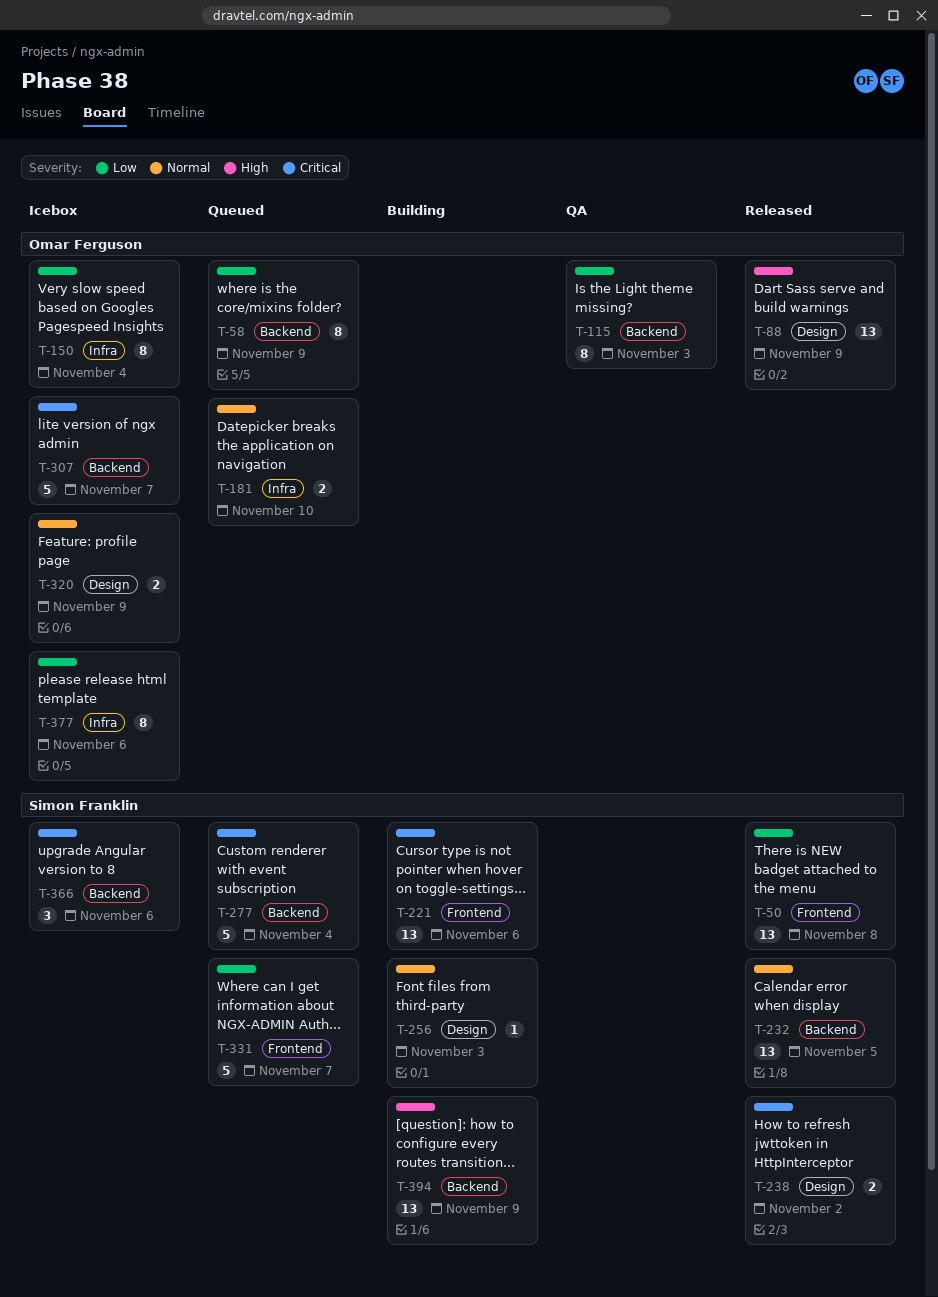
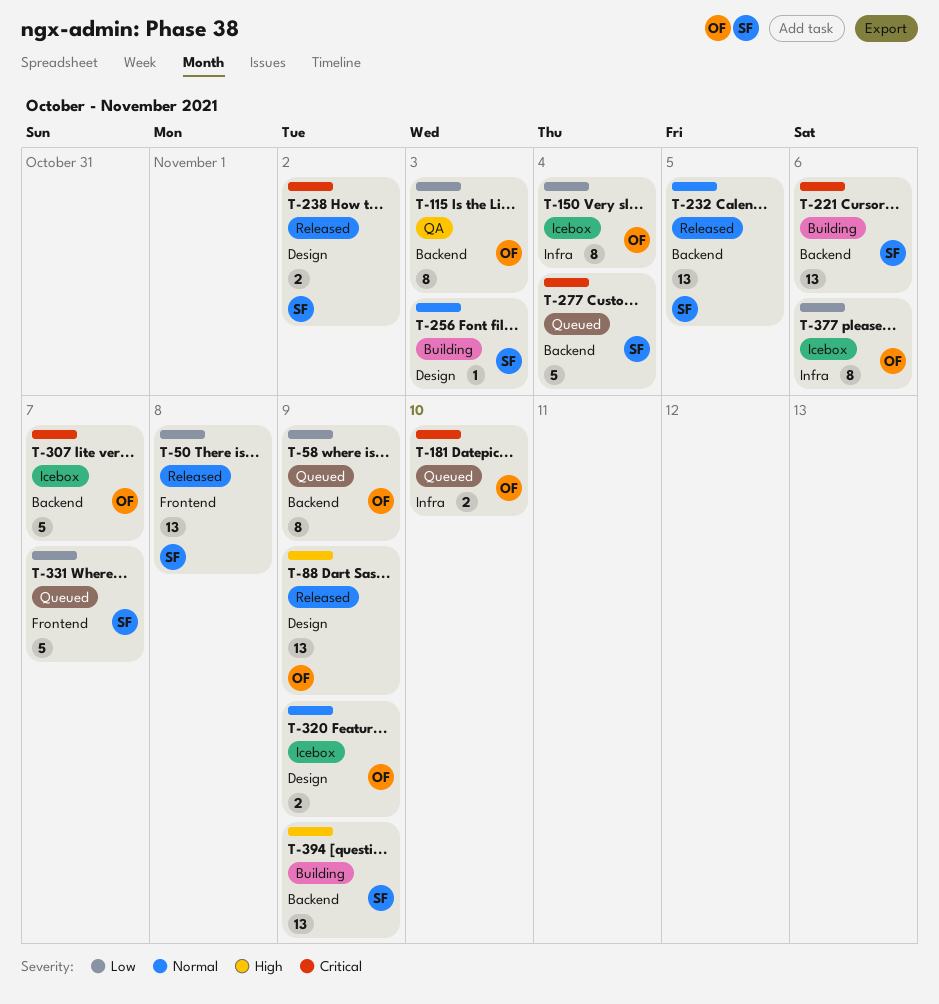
T-181, priority: Normal -> Critical
T-221, label: Frontend -> Backend
T-366: present -> none

